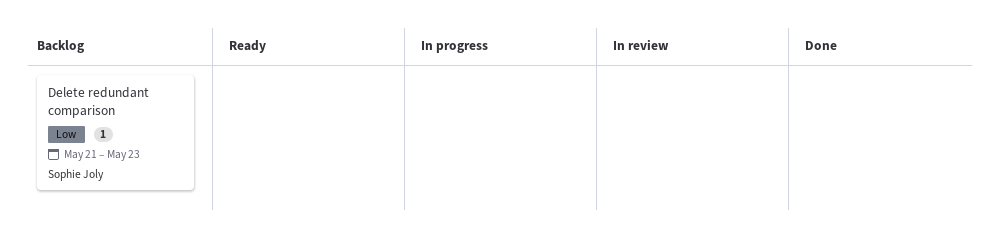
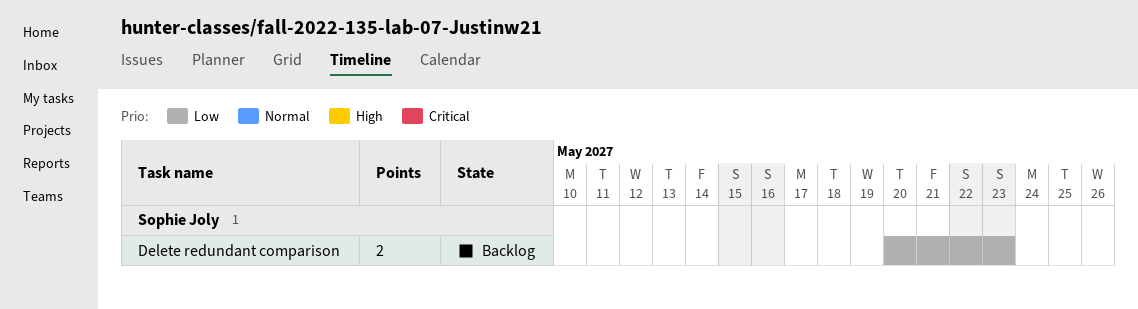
Delete redundant comparison, estimate: 1 -> 2
Delete redundant comparison, start: May 21 -> May 20

